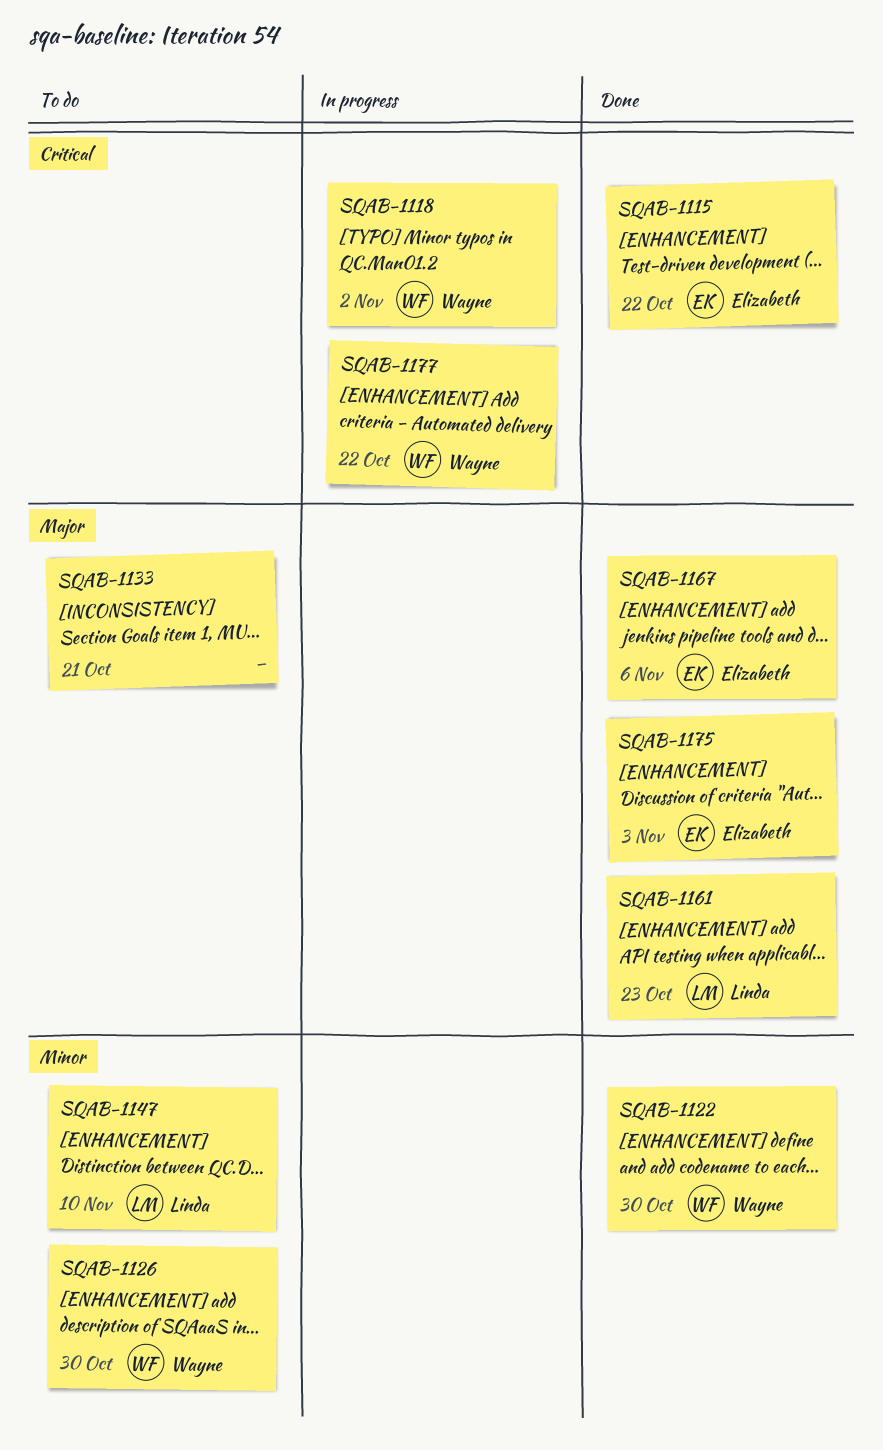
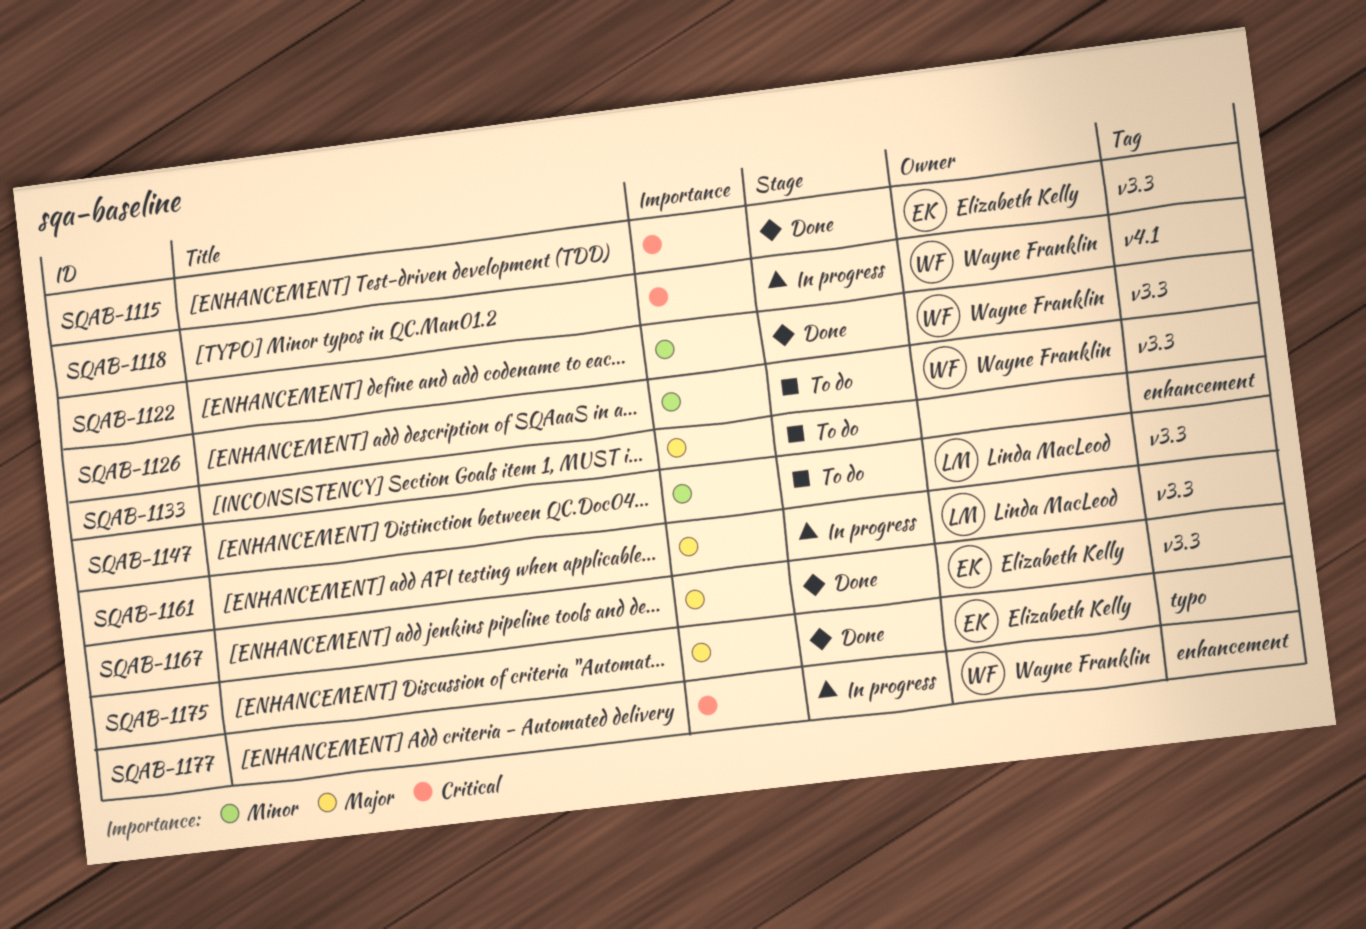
SQAB-1161, status: Done -> In progress

